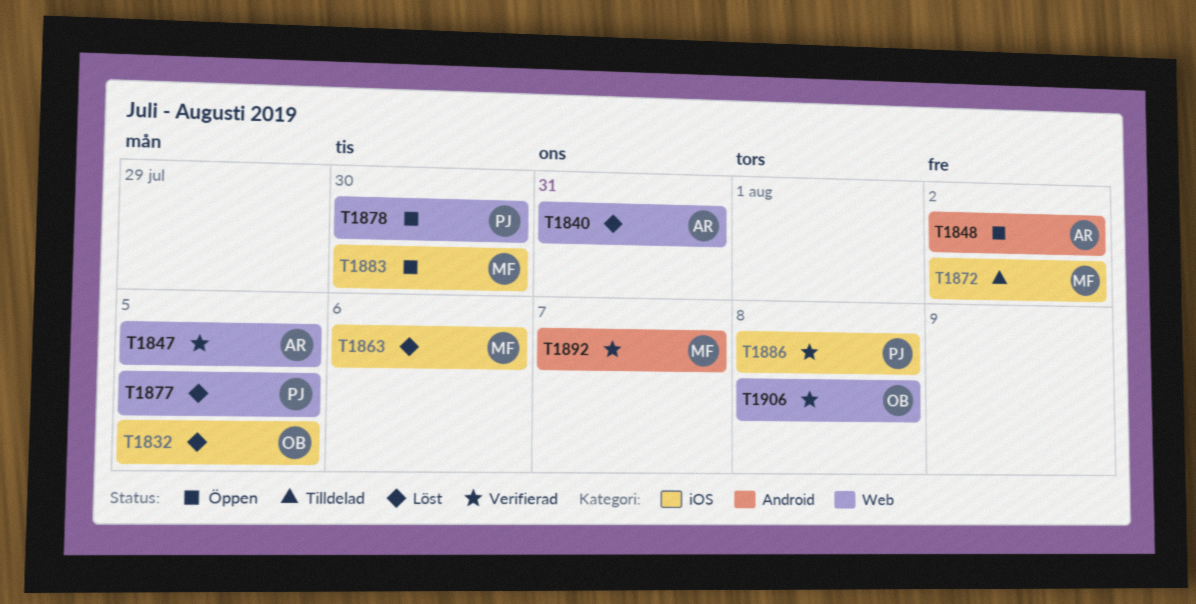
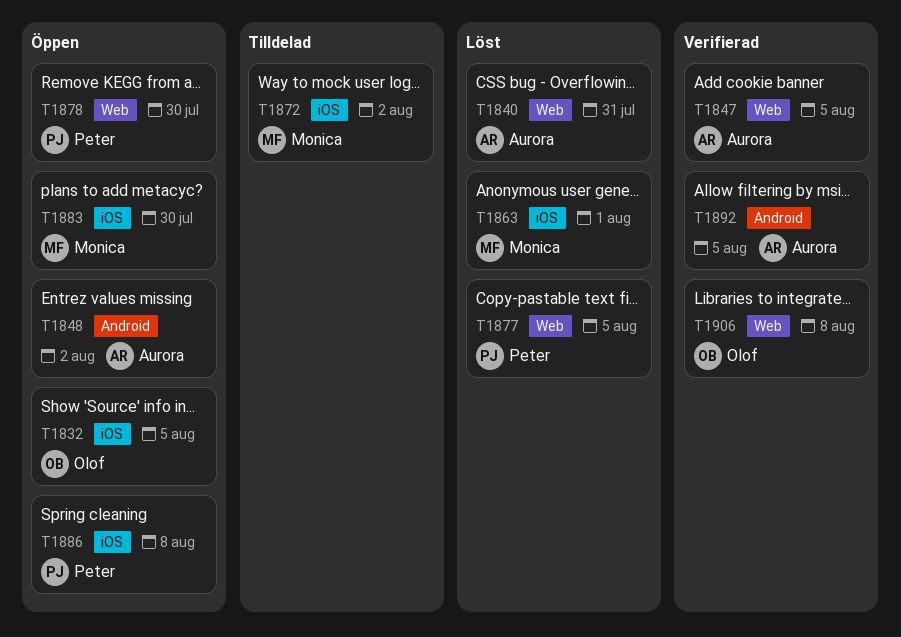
T1832, status: Löst -> Öppen
T1863, due: Aug 6 -> Aug 1
T1886, status: Verifierad -> Öppen
T1892, owner: Monica -> Aurora
T1892, due: Aug 7 -> Aug 5

